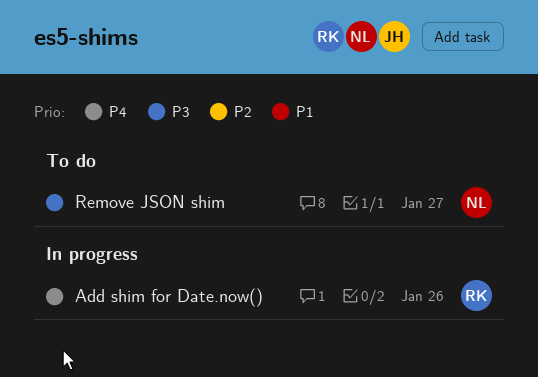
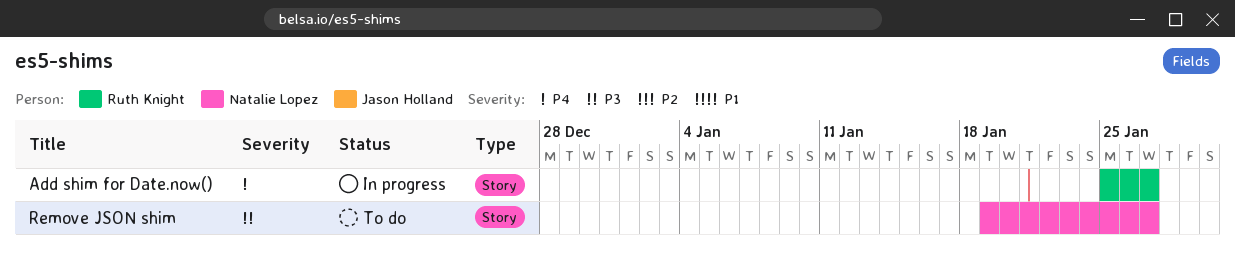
Add shim for Date.now(), due: Jan 26 -> Jan 27

